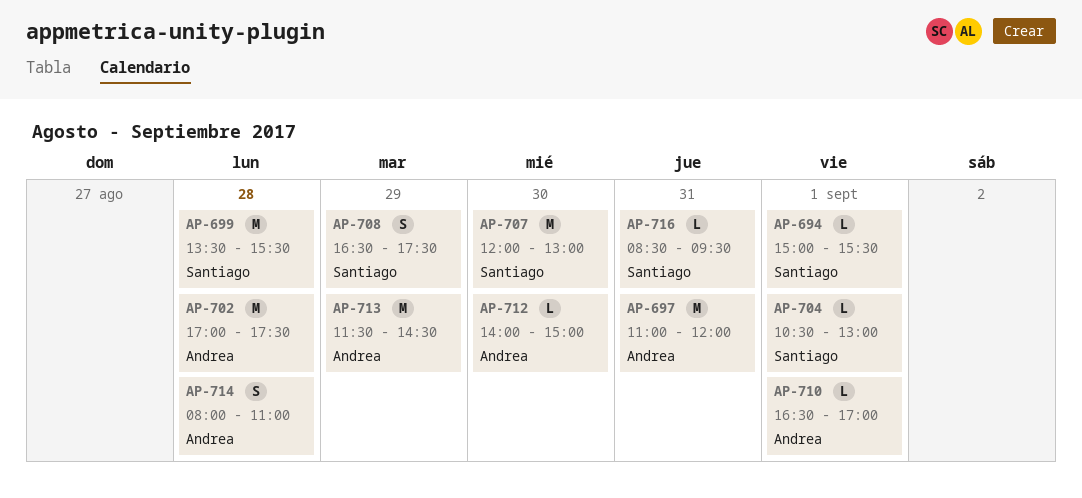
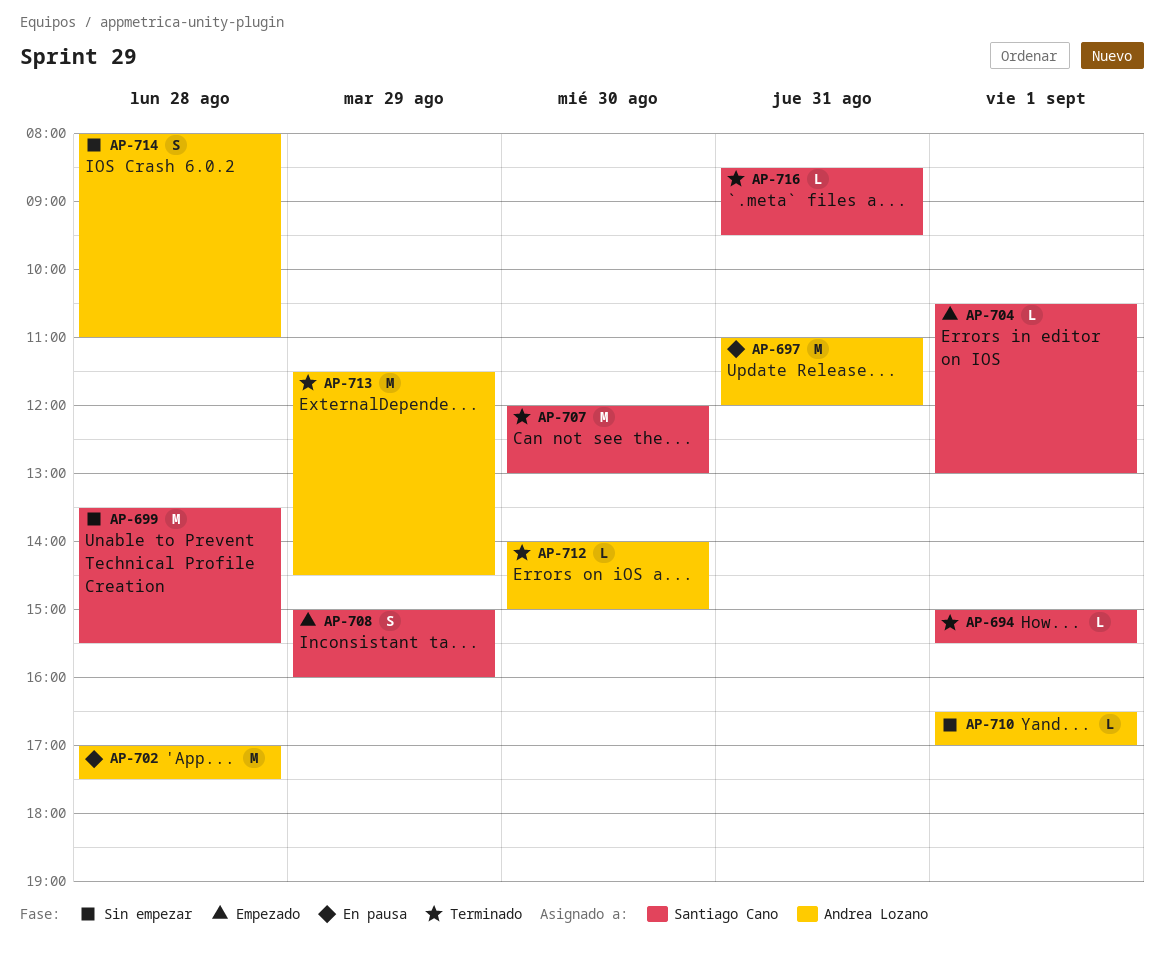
AP-708, begins: 16:30 -> 15:00
AP-708, ends: 17:30 -> 16:00

